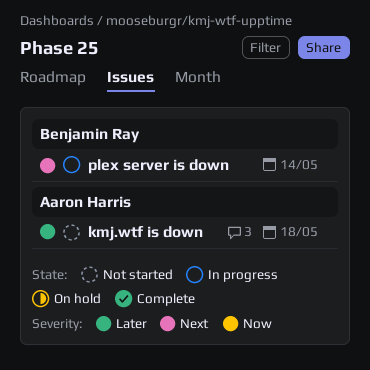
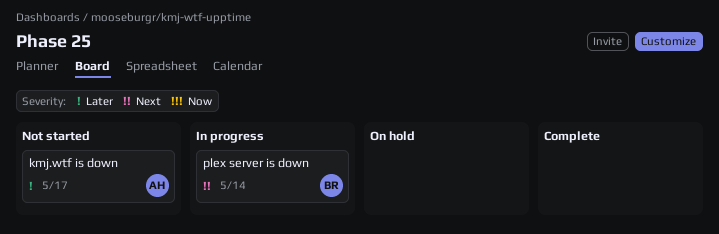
kmj.wtf is down, due: May 18 -> May 17

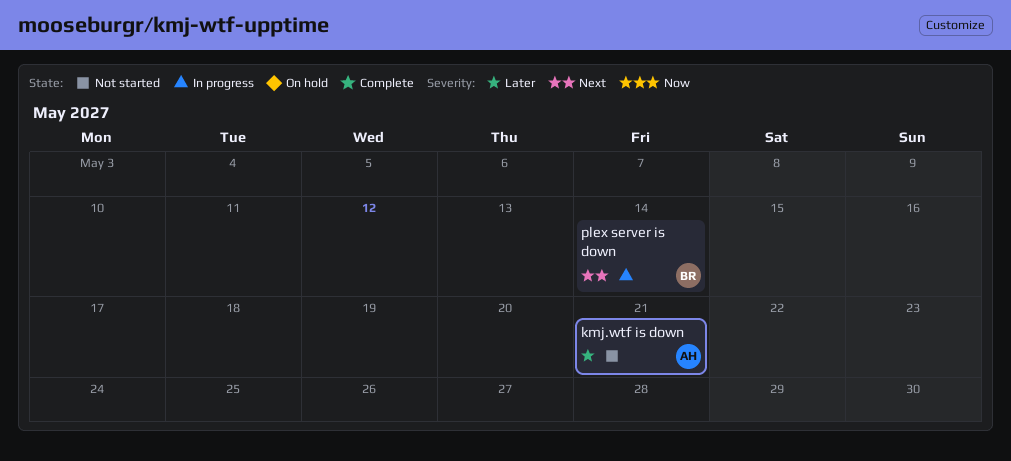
kmj.wtf is down, due: May 17 -> May 21

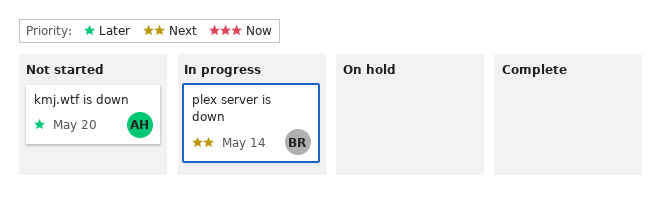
kmj.wtf is down, due: May 21 -> May 20

